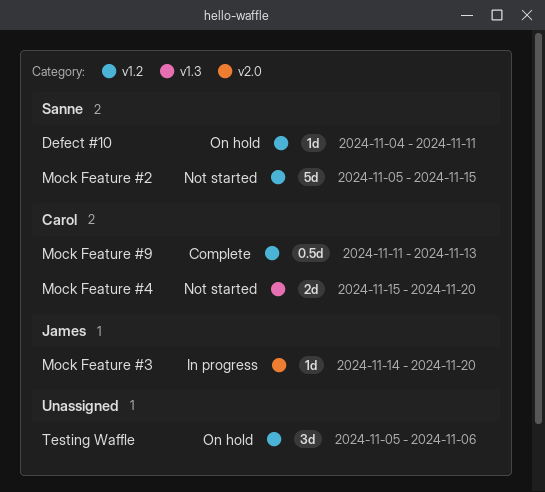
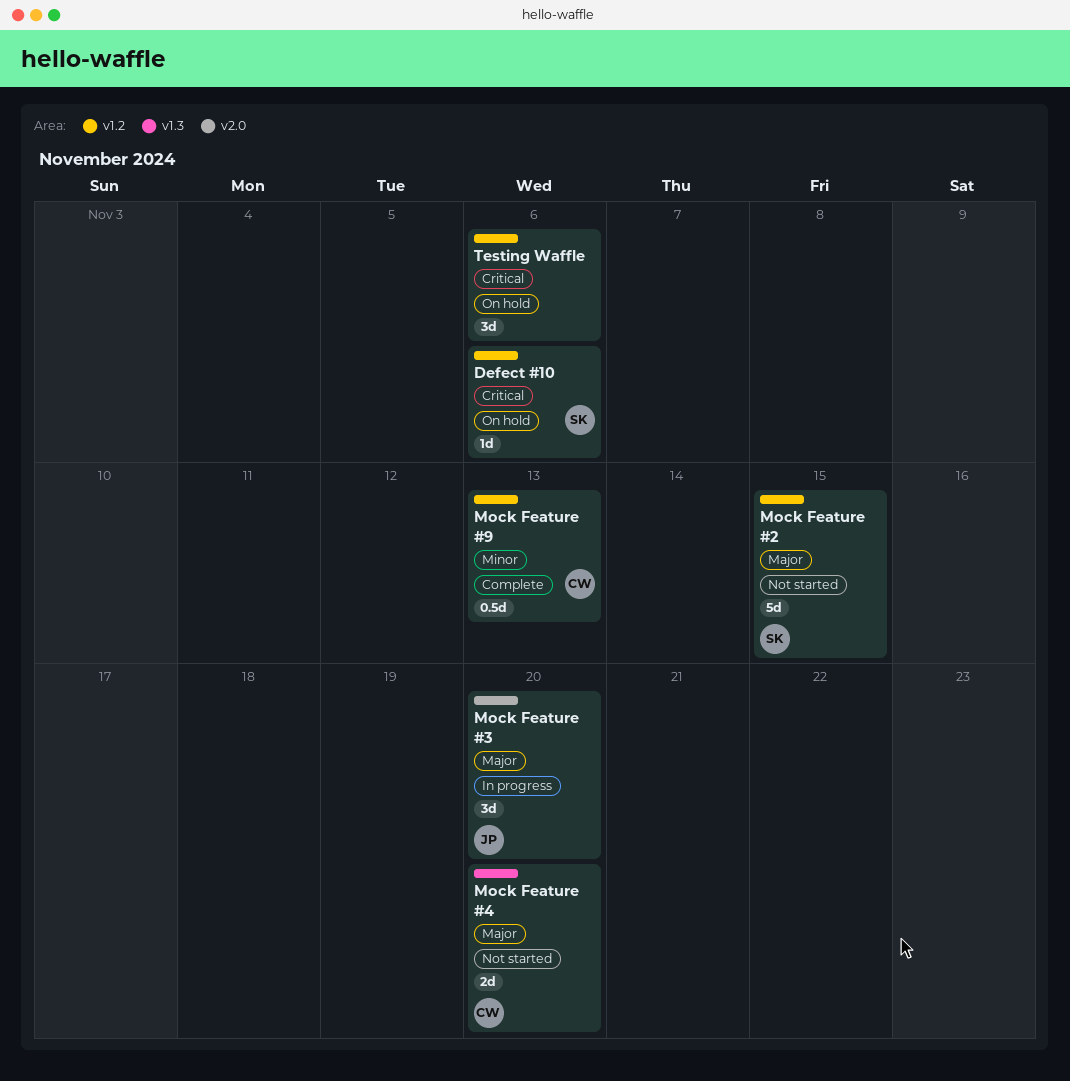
Defect #10, due: Nov 11 -> Nov 6
Mock Feature #3, estimate: 1d -> 3d

